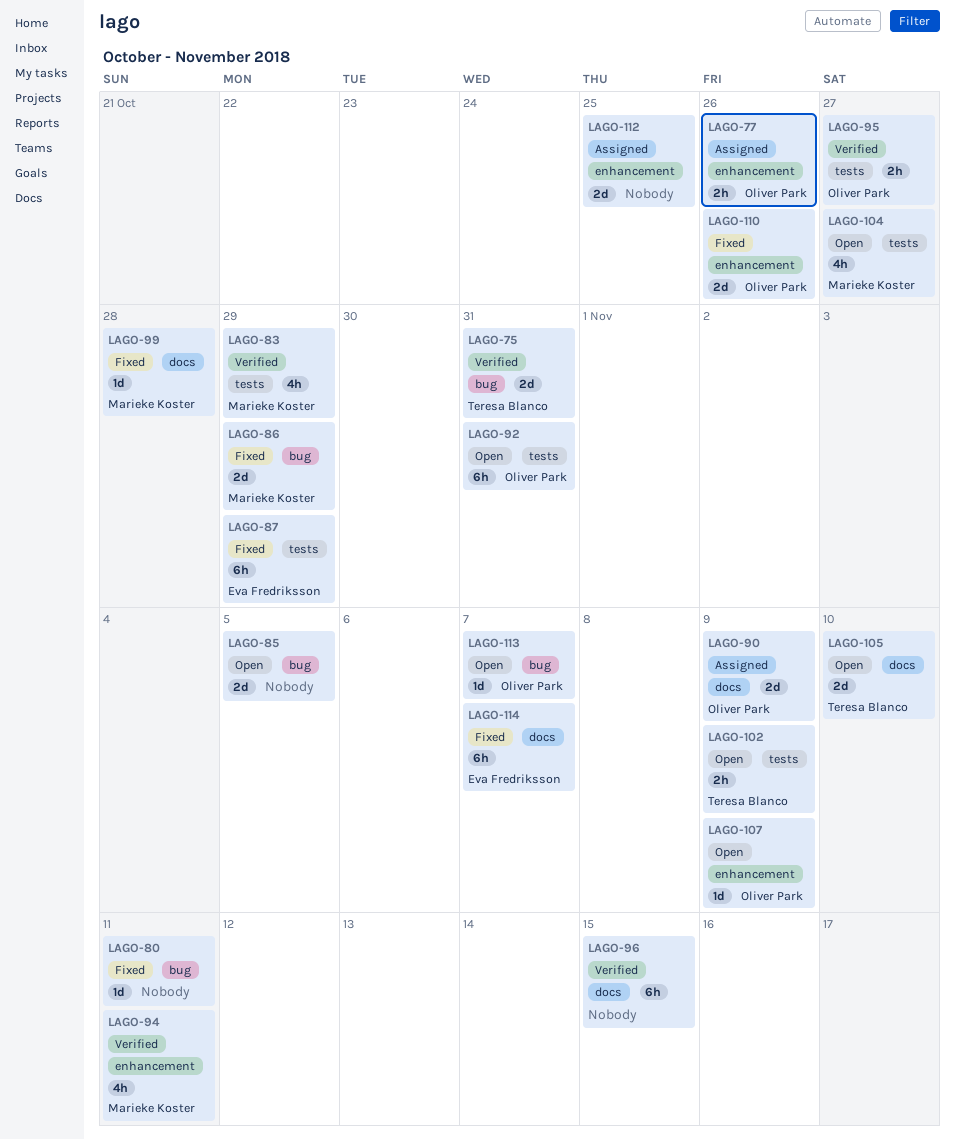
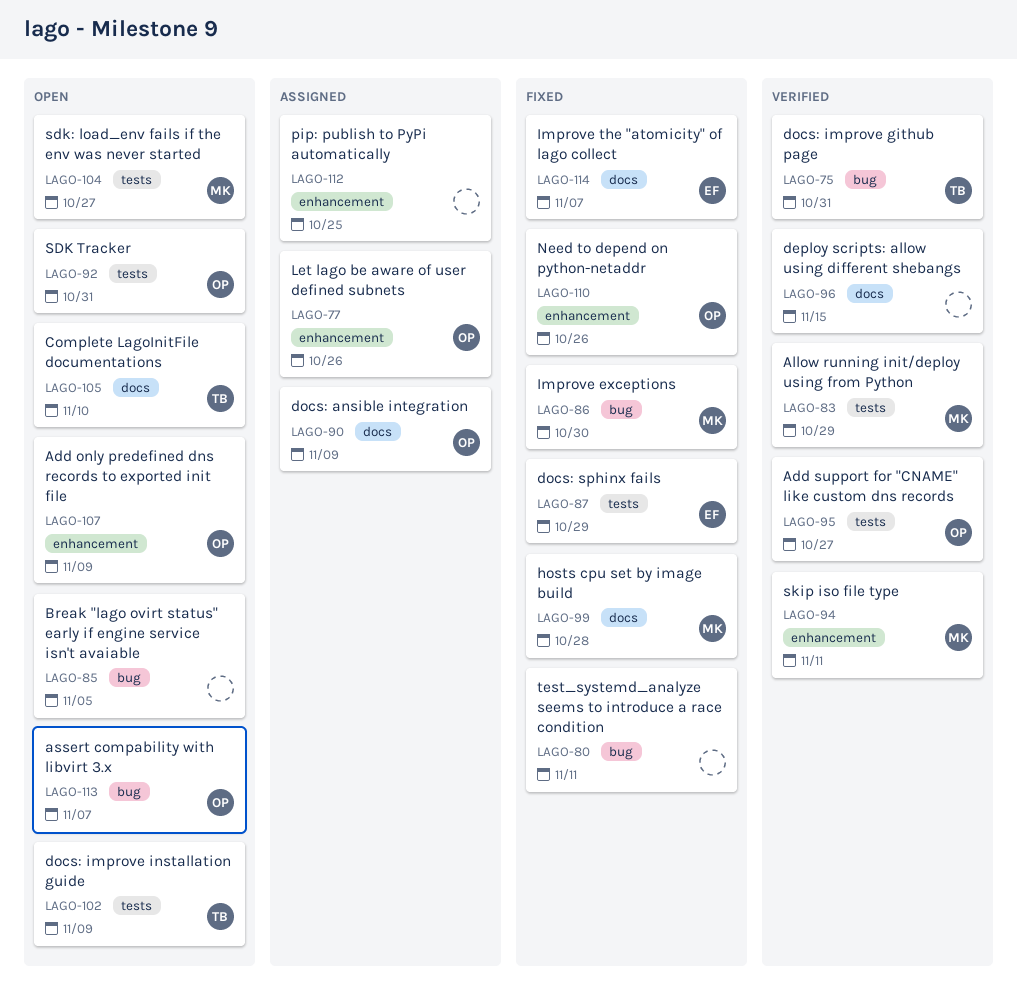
LAGO-86, due: Oct 29 -> Oct 30

